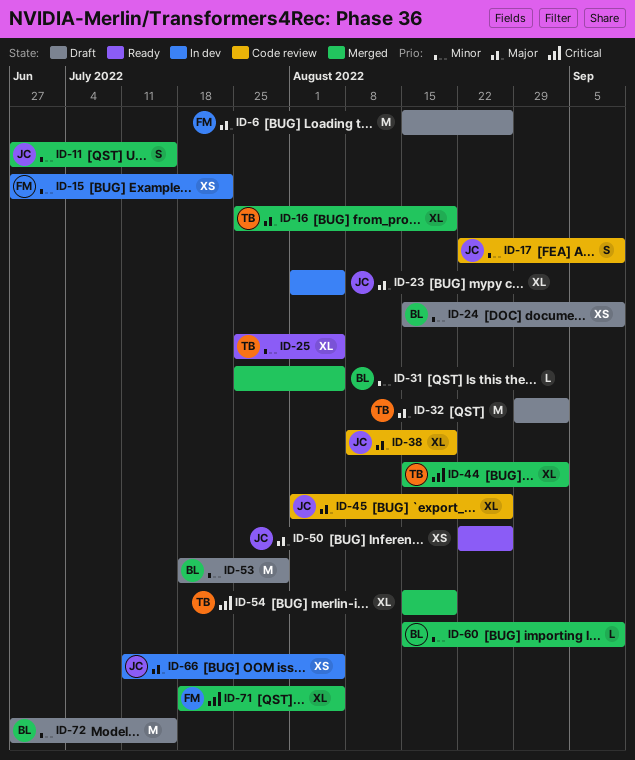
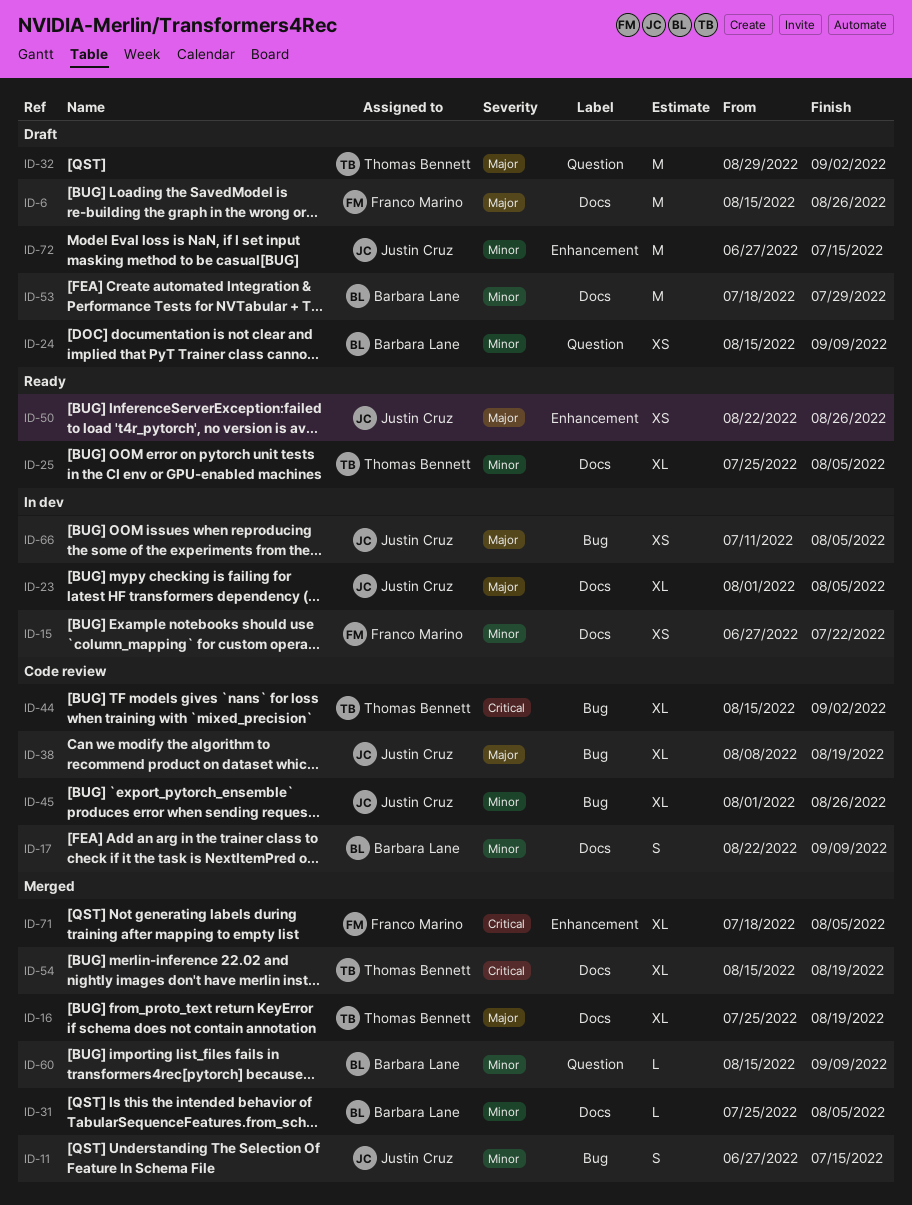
ID-17, owner: Justin Cruz -> Barbara Lane
ID-44, status: Merged -> Code review
ID-45, priority: Major -> Minor
ID-72, owner: Barbara Lane -> Justin Cruz

